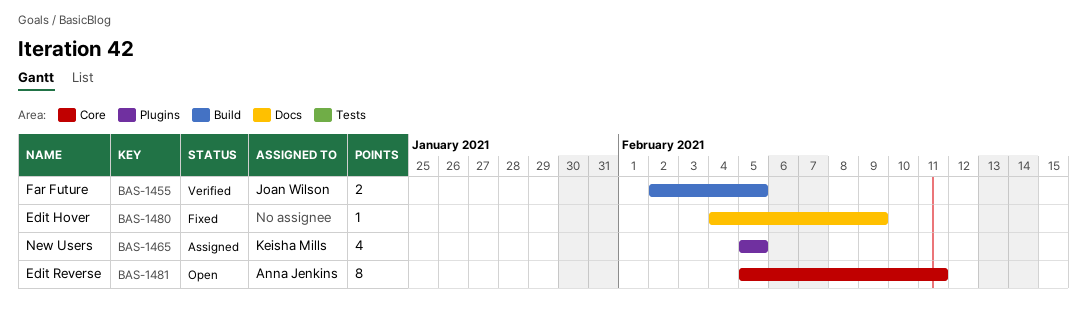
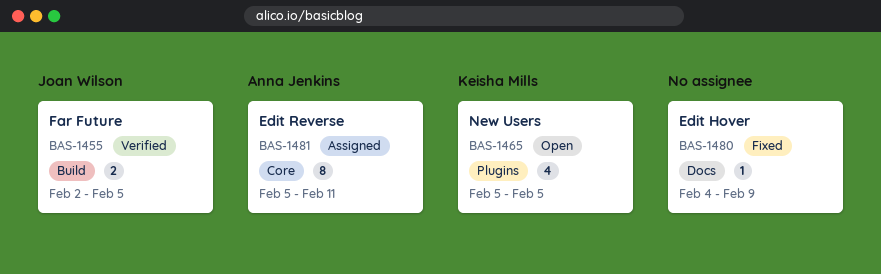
BAS-1465, status: Assigned -> Open
BAS-1481, status: Open -> Assigned

